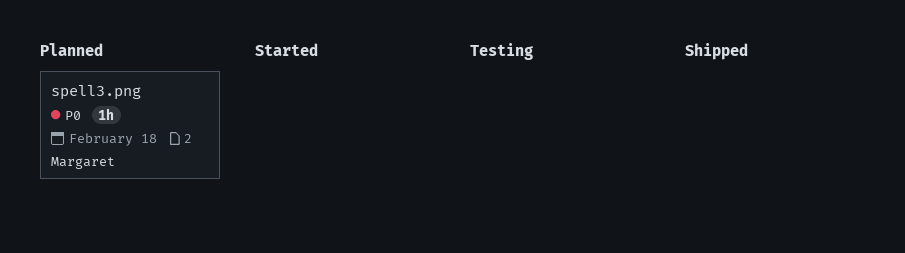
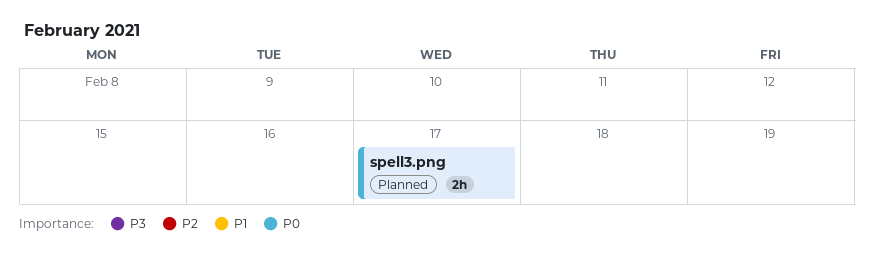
spell3.png, estimate: 1h -> 2h
spell3.png, due: Feb 18 -> Feb 17

